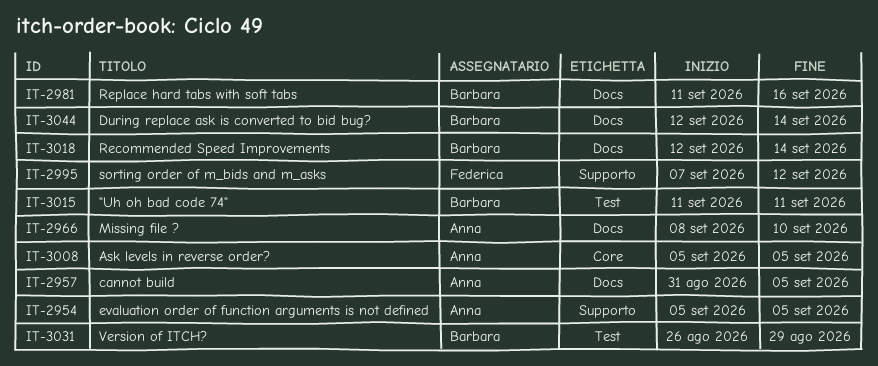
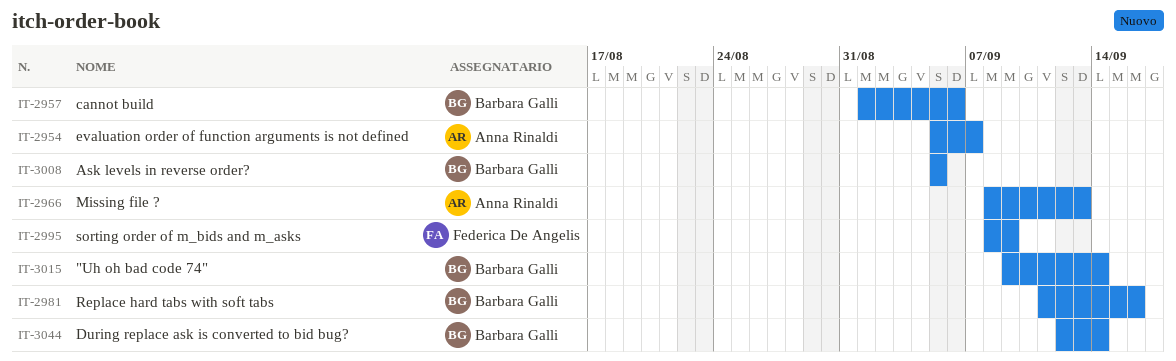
IT-2954, due: Sep 5 -> Sep 7
IT-2957, owner: Anna Rinaldi -> Barbara Galli
IT-2957, start: Aug 31 -> Sep 1
IT-2957, due: Sep 5 -> Sep 6
IT-2966, due: Sep 10 -> Sep 13
IT-2995, start: Sep 7 -> Sep 8
IT-2995, due: Sep 12 -> Sep 9
IT-3008, owner: Anna Rinaldi -> Barbara Galli
IT-3015, start: Sep 11 -> Sep 9
IT-3015, due: Sep 11 -> Sep 14
IT-3018: present -> none
IT-3031: present -> none

